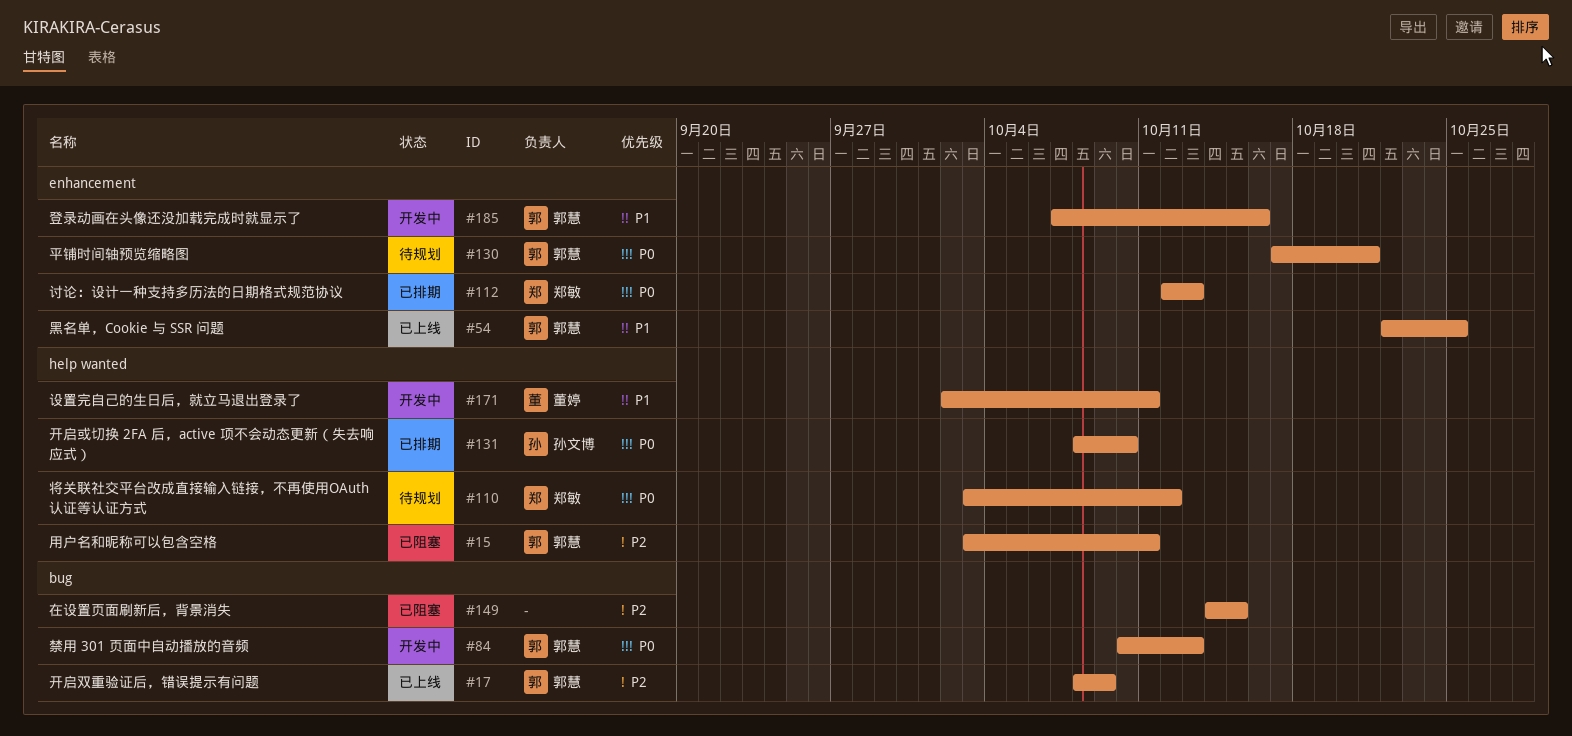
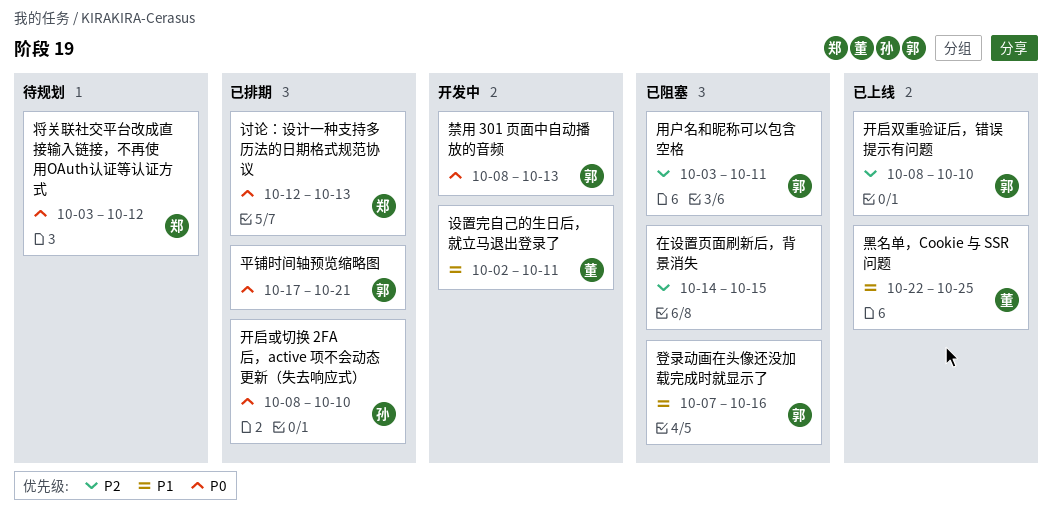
平铺时间轴预览缩略图, status: 待规划 -> 已排期
开启双重验证后，错误提示有问题, due: Oct 9 -> Oct 10
登录动画在头像还没加载完成时就显示了, status: 开发中 -> 已阻塞
禁用 301 页面中自动播放的音频, start: Oct 10 -> Oct 8
黑名单，Cookie 与 SSR 问题, owner: 郭慧 -> 董婷

